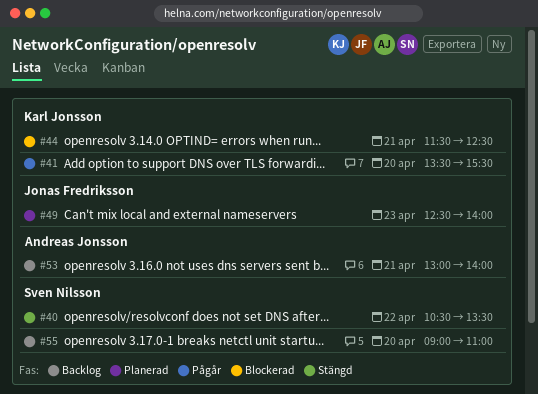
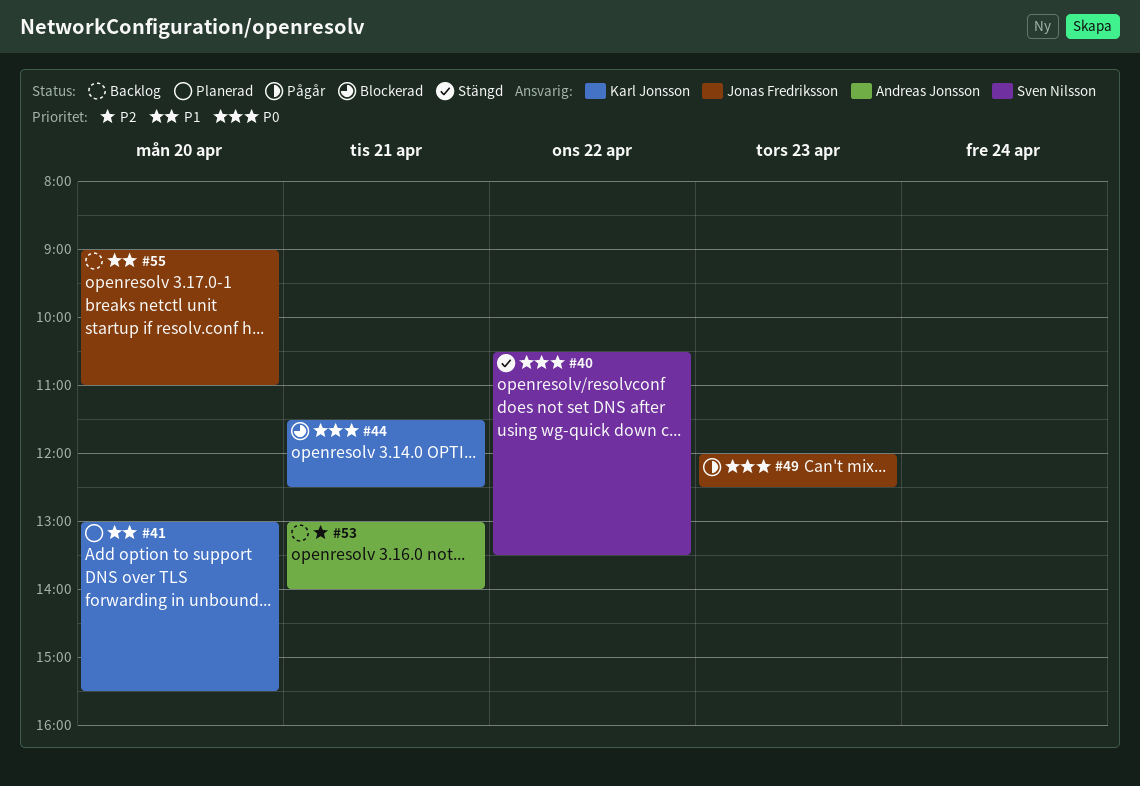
#41, status: Pågår -> Planerad
#41, begins: 13:30 -> 13:00
#49, status: Planerad -> Pågår
#49, begins: 12:30 -> 12:00
#49, ends: 14:00 -> 12:30
#55, owner: Sven Nilsson -> Jonas Fredriksson

